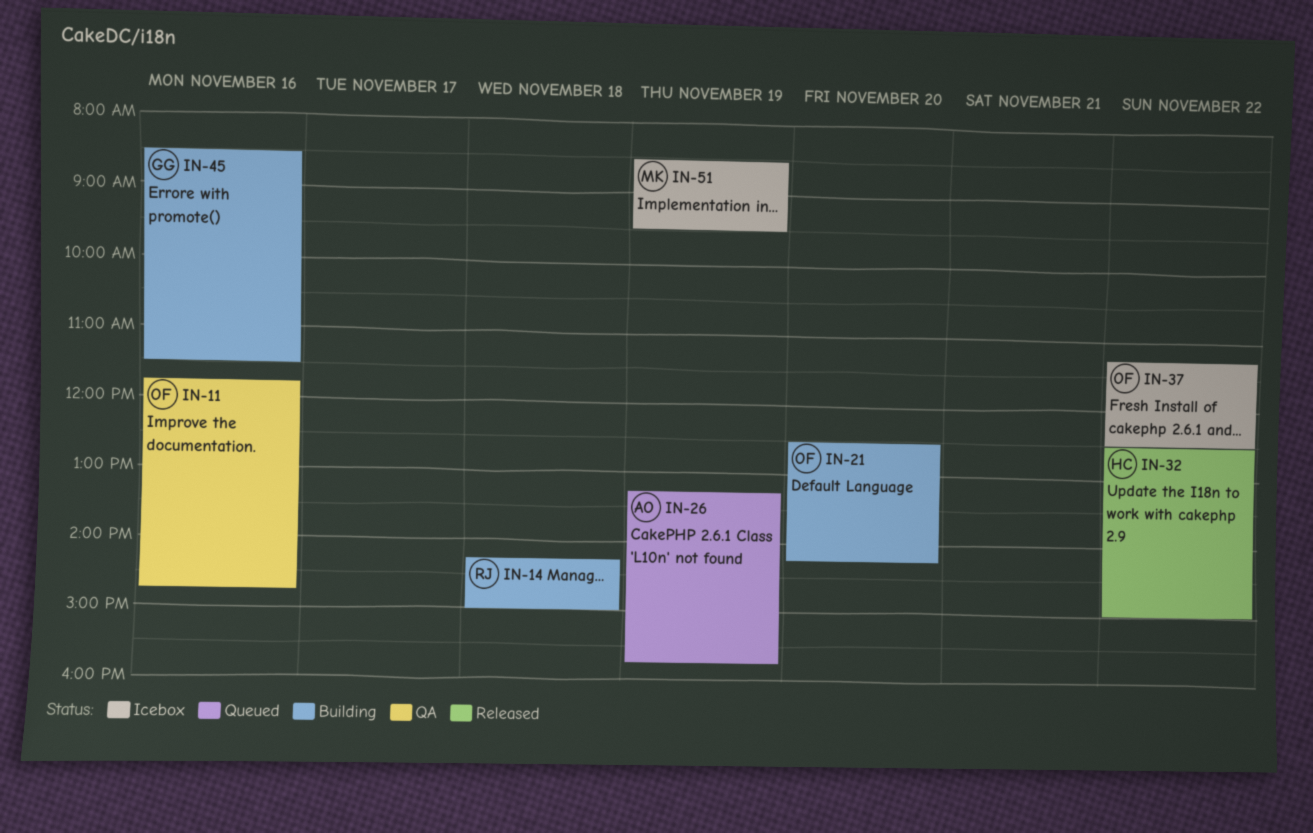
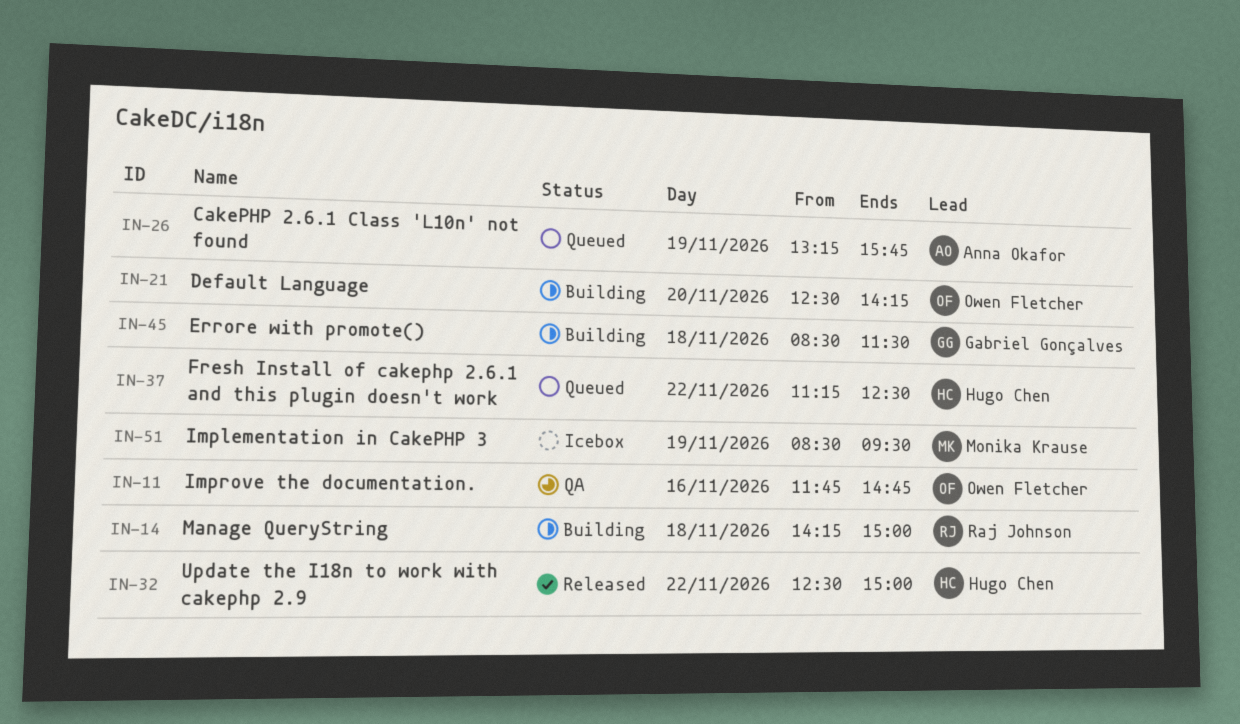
IN-37, status: Icebox -> Queued
IN-37, owner: Owen Fletcher -> Hugo Chen
IN-45, day: Nov 16 -> Nov 18

